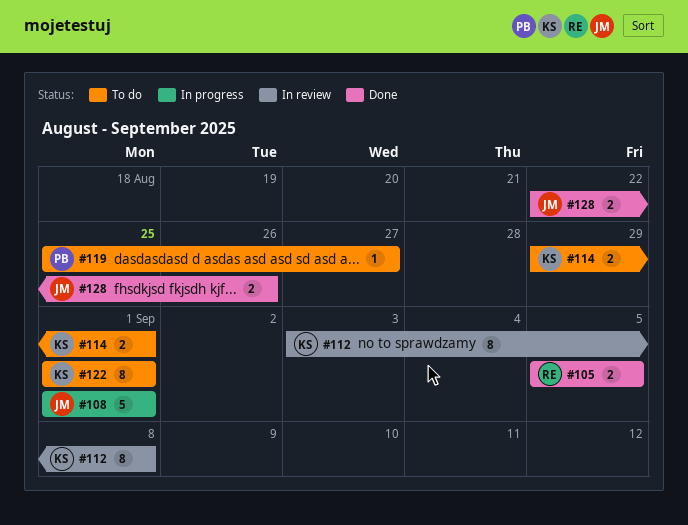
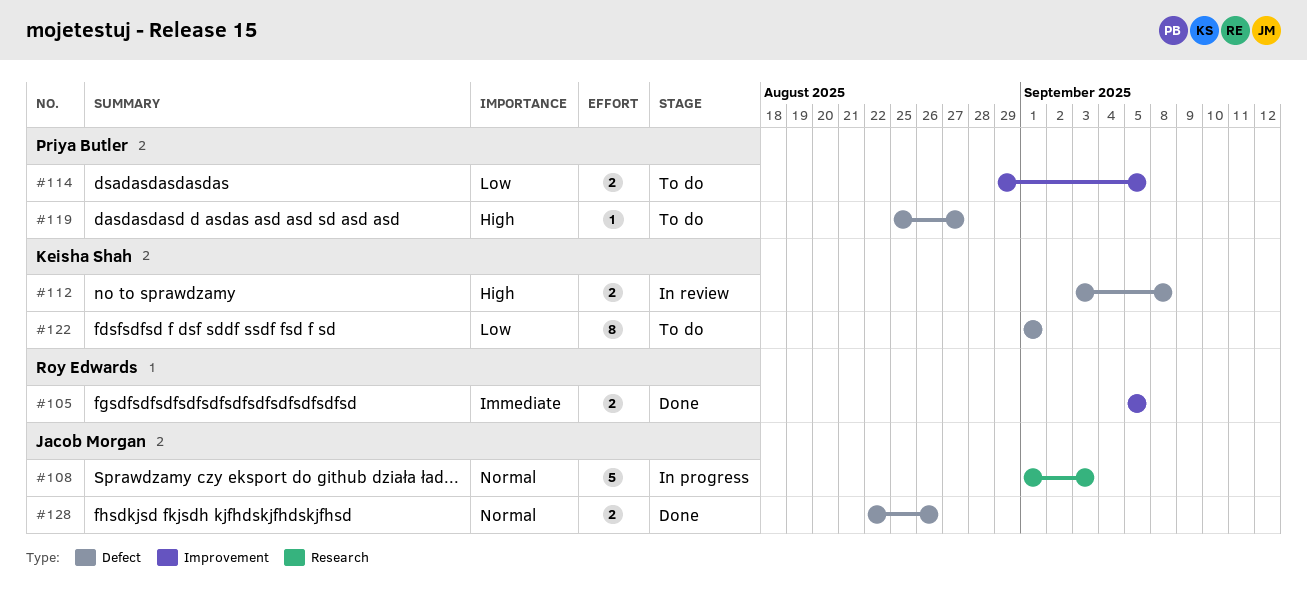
#108, due: Sep 1 -> Sep 3
#112, estimate: 8 -> 2
#114, owner: Keisha Shah -> Priya Butler
#114, due: Sep 1 -> Sep 5

